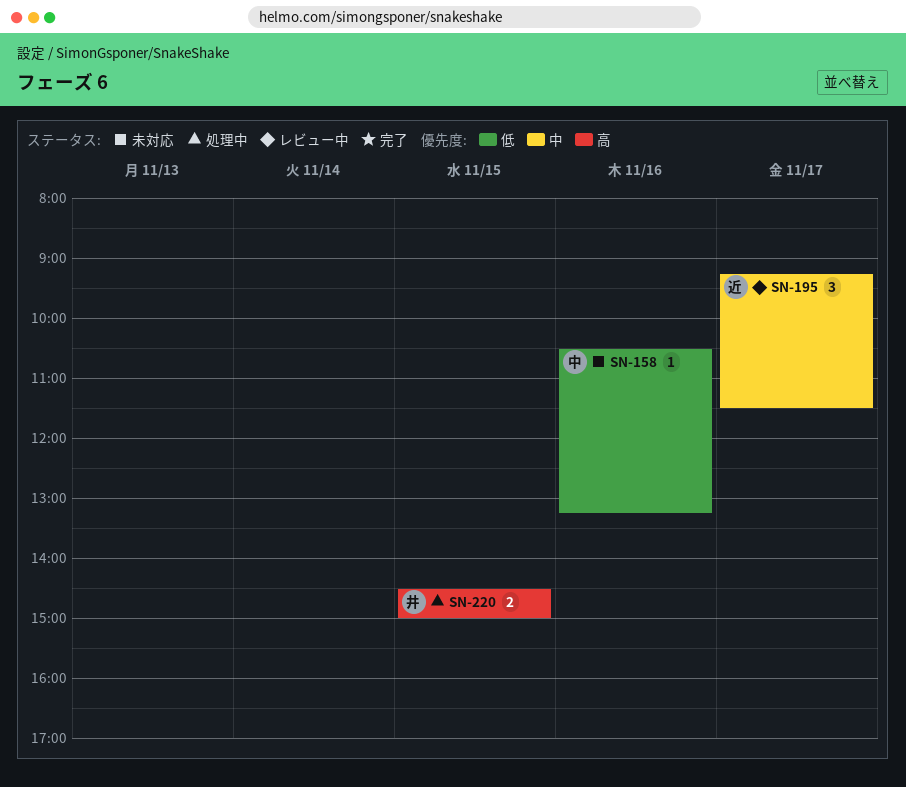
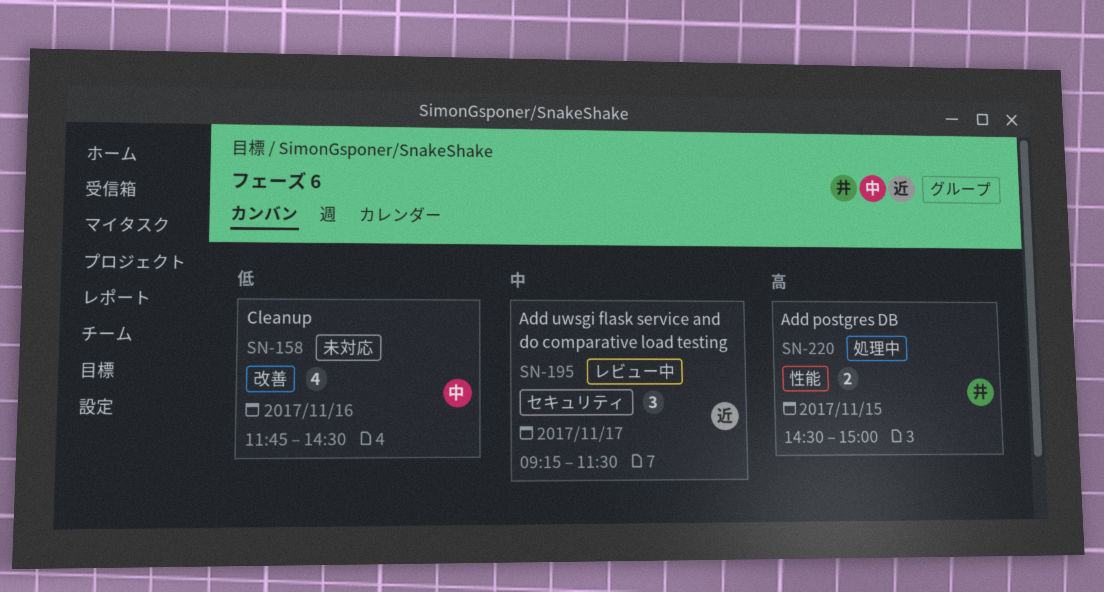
SN-158, estimate: 1 -> 4
SN-158, begins: 10:30 -> 11:45
SN-158, ends: 13:15 -> 14:30

